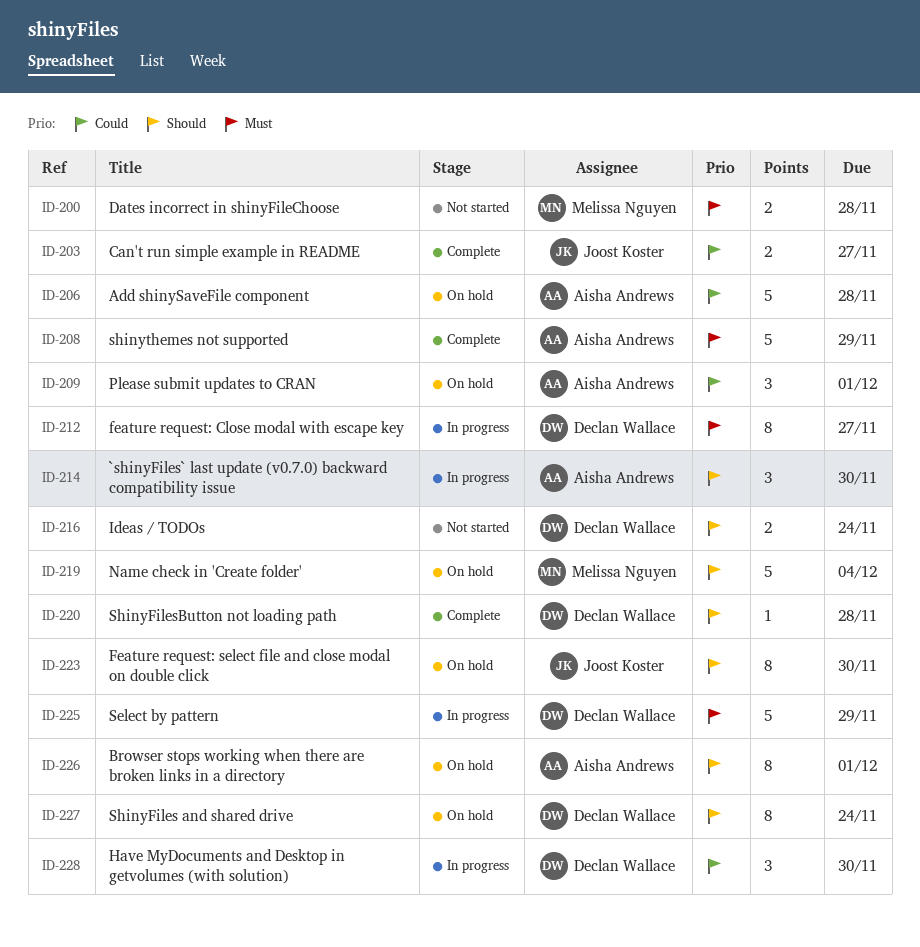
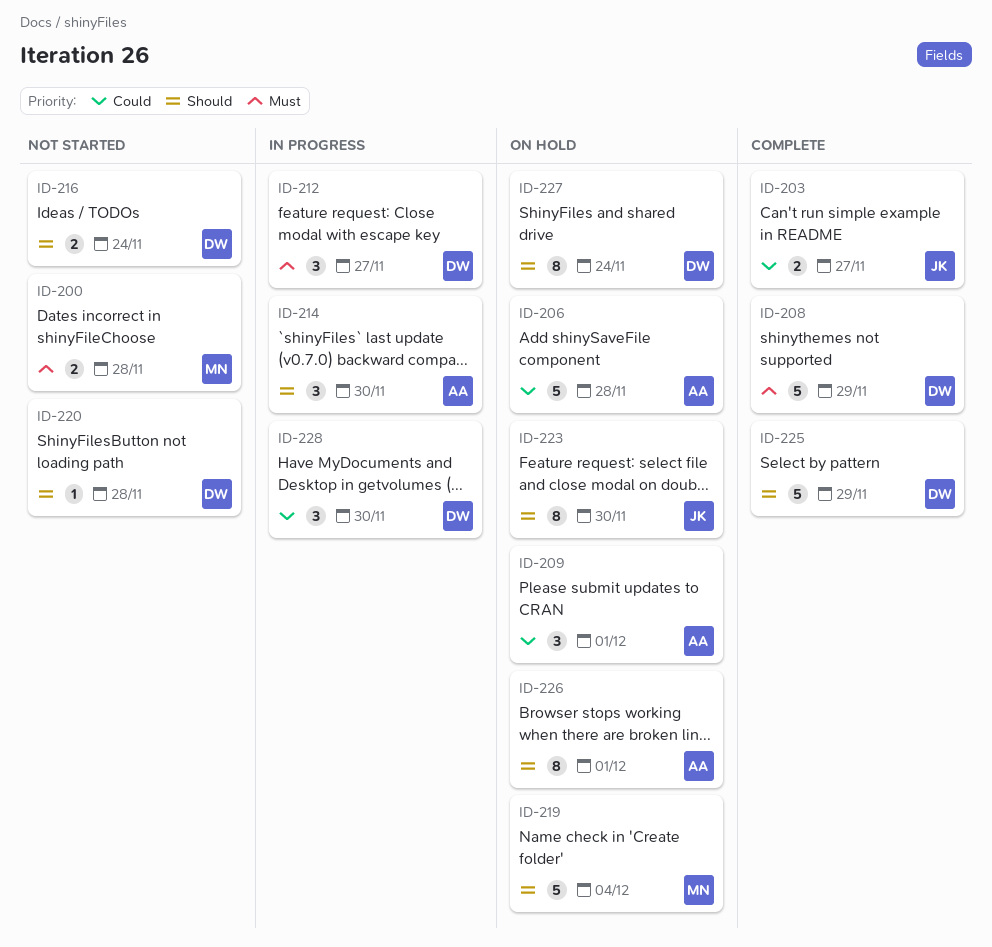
ID-208, owner: Aisha Andrews -> Declan Wallace
ID-212, estimate: 8 -> 3
ID-220, status: Complete -> Not started
ID-225, status: In progress -> Complete
ID-225, priority: Must -> Should

